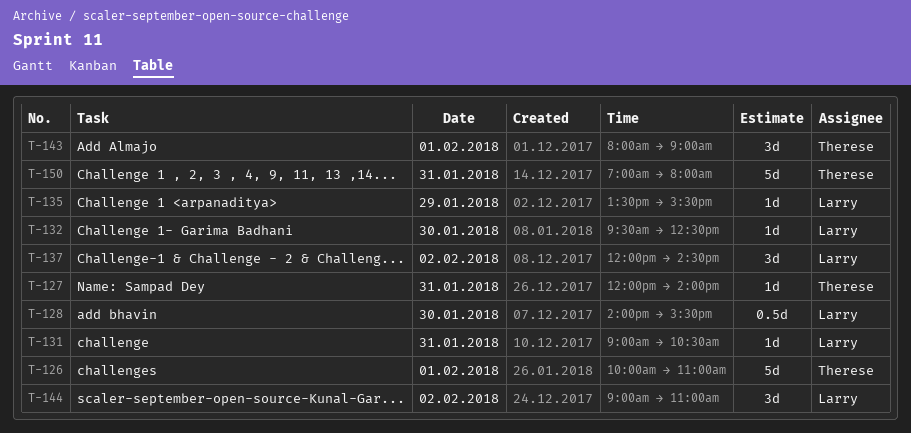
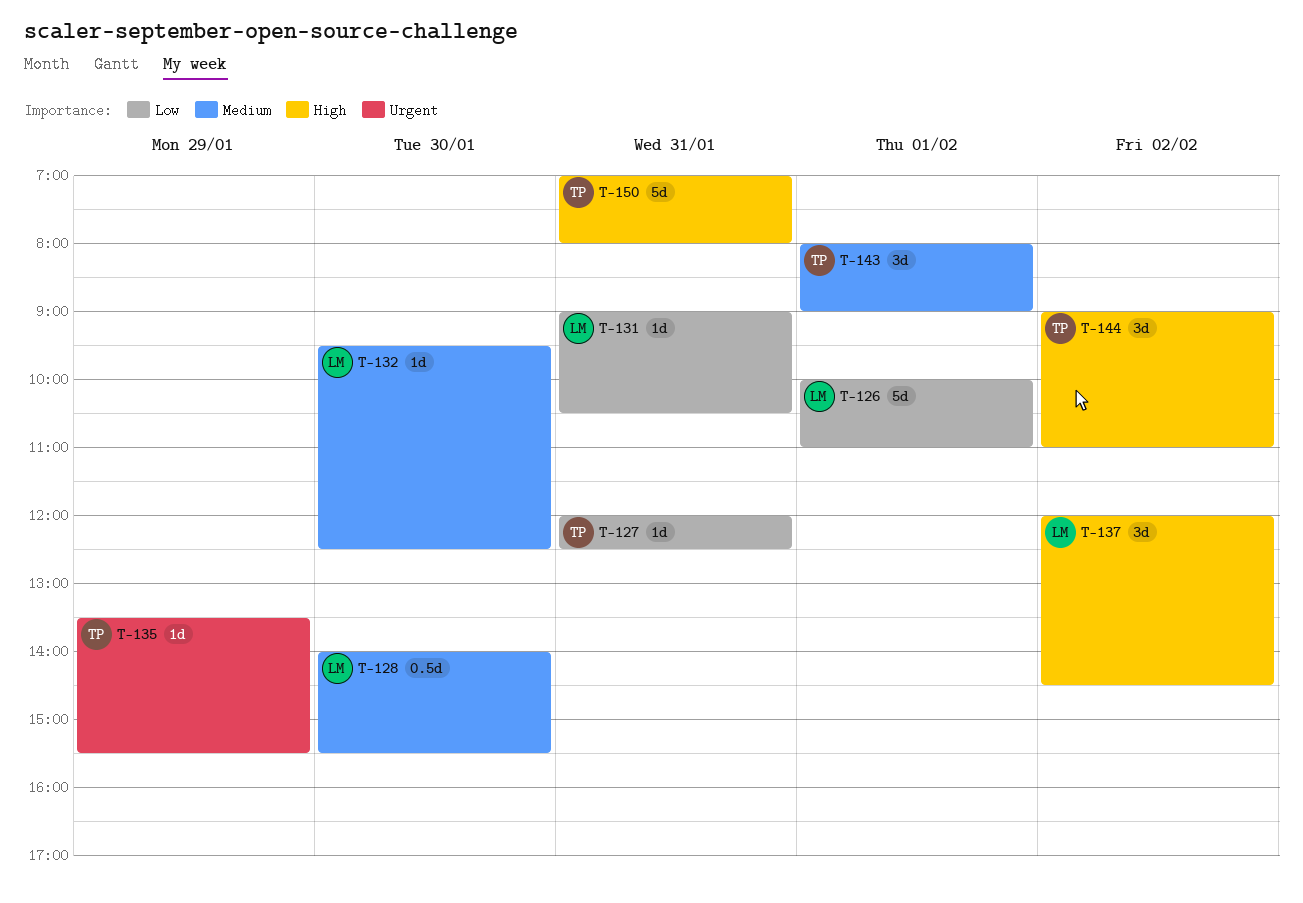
T-126, owner: Therese -> Larry
T-127, ends: 14:00 -> 12:30
T-135, owner: Larry -> Therese
T-144, owner: Larry -> Therese

